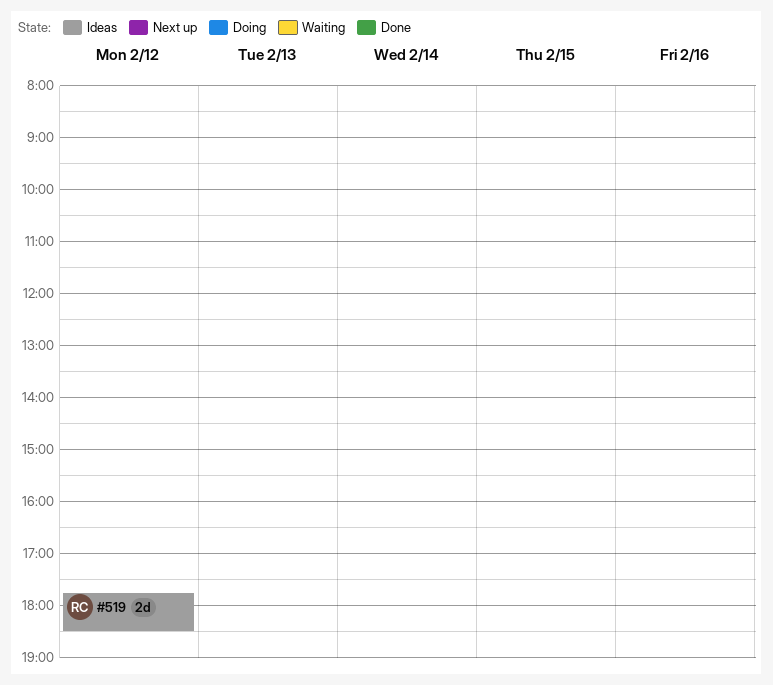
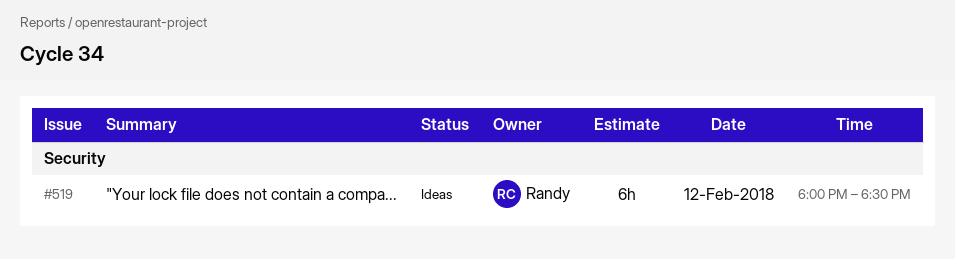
#519, estimate: 2d -> 6h
#519, begins: 17:45 -> 18:00

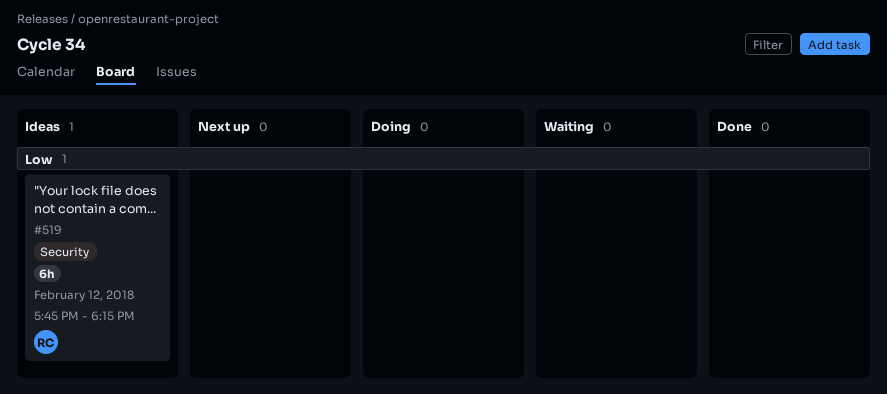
#519, begins: 18:00 -> 17:45
#519, ends: 18:30 -> 18:15

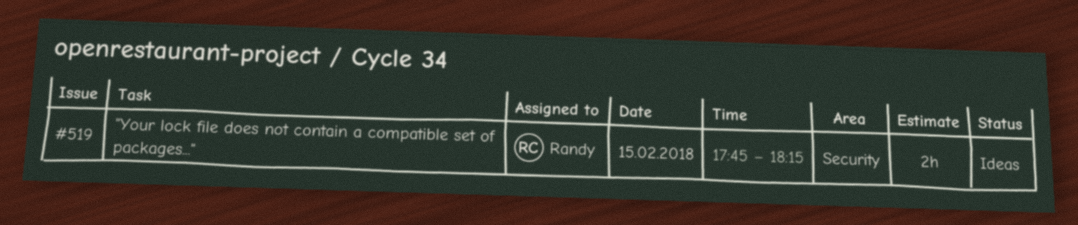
#519, estimate: 6h -> 2h
#519, day: Feb 12 -> Feb 15

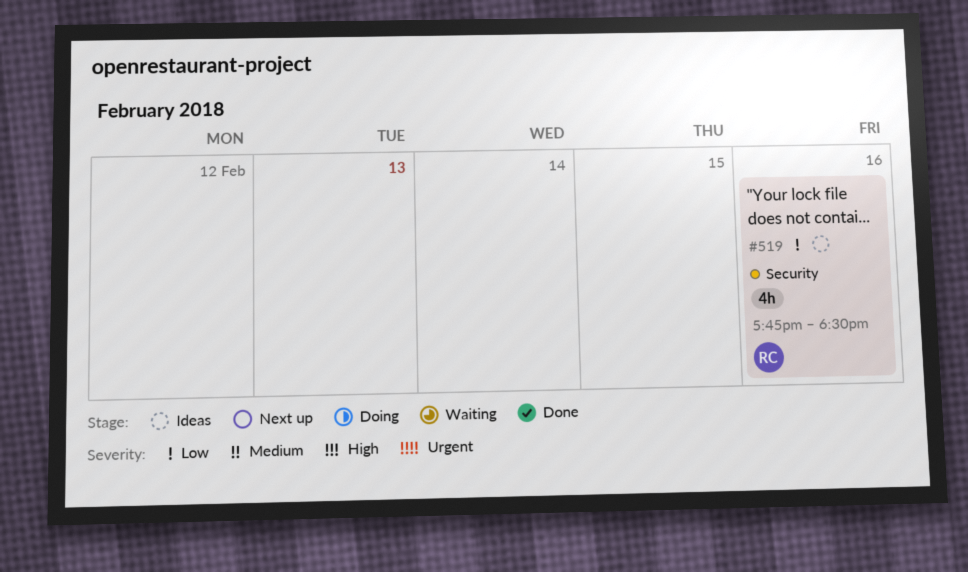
#519, estimate: 2h -> 4h
#519, day: Feb 15 -> Feb 16
#519, ends: 18:15 -> 18:30

